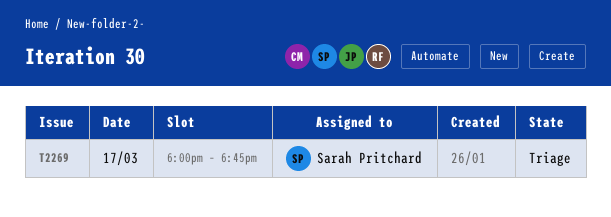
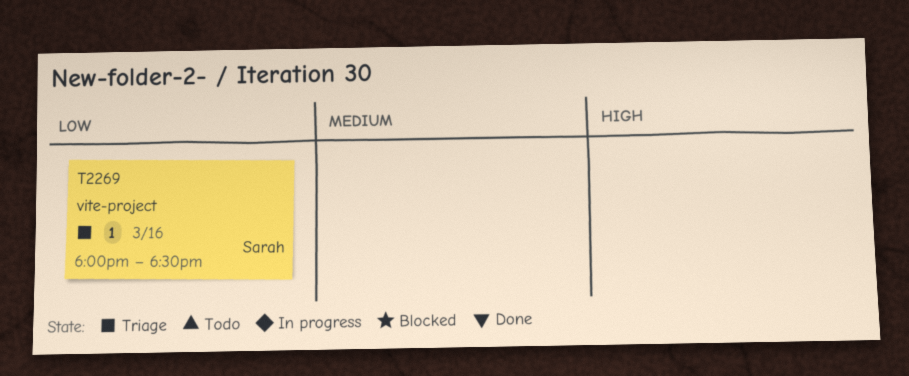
T2269, day: Mar 17 -> Mar 16
T2269, ends: 18:45 -> 18:30

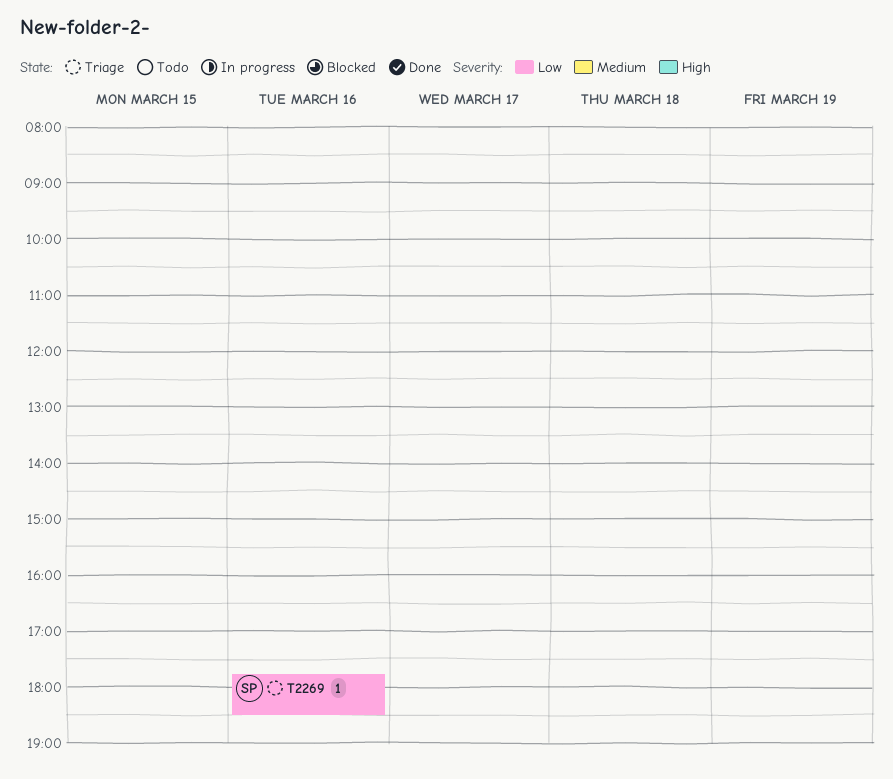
T2269, begins: 18:00 -> 17:45

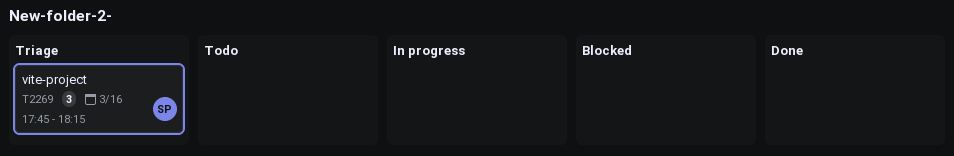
T2269, estimate: 1 -> 3
T2269, ends: 18:30 -> 18:15

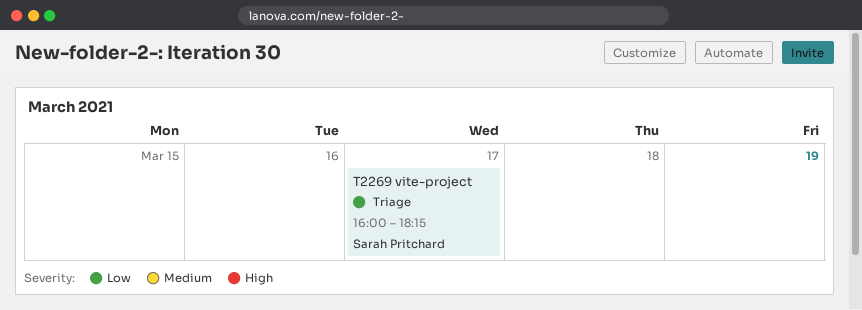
T2269, day: Mar 16 -> Mar 17
T2269, begins: 17:45 -> 16:00

